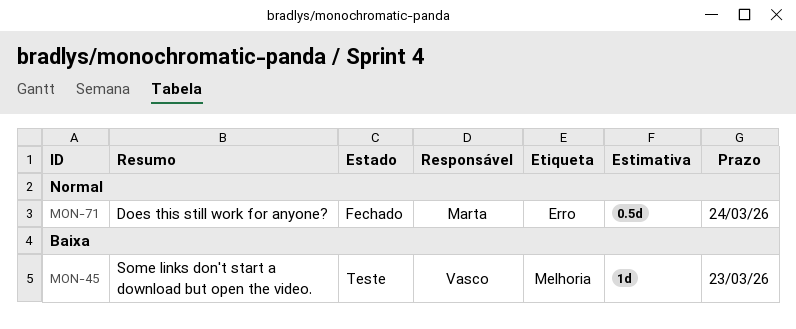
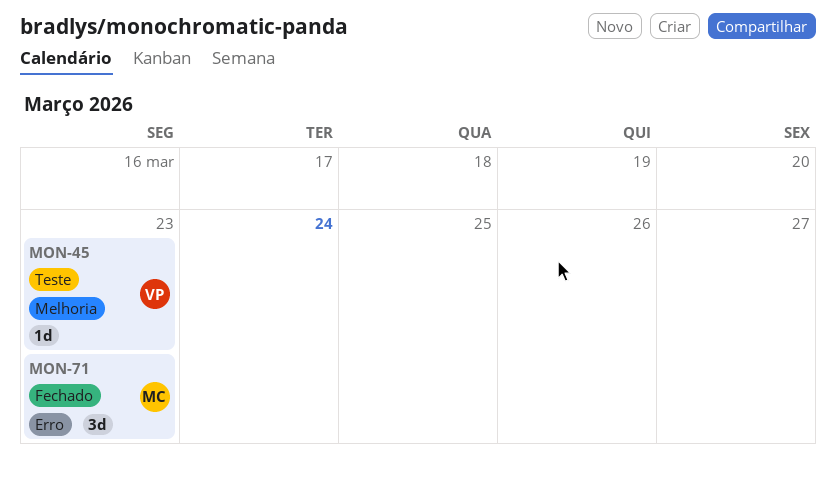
MON-71, estimate: 0.5d -> 3d
MON-71, due: Mar 24 -> Mar 23

